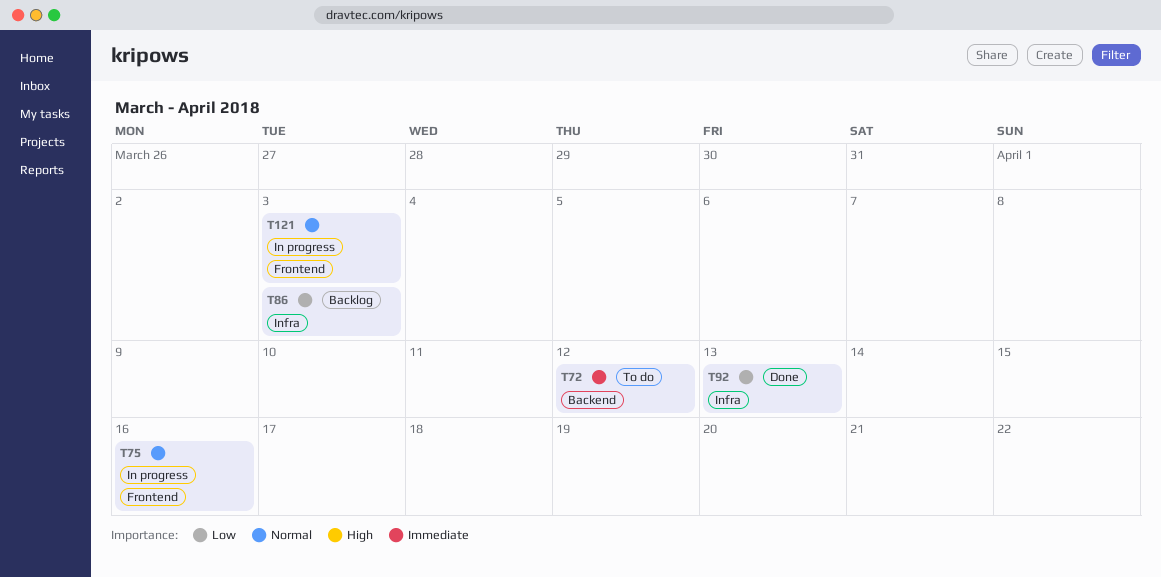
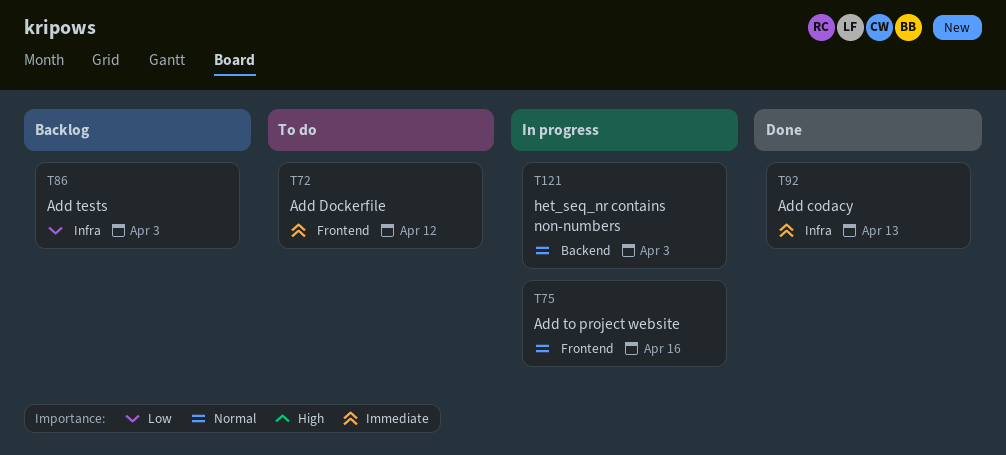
T72, label: Backend -> Frontend
T92, priority: Low -> Immediate
T121, label: Frontend -> Backend

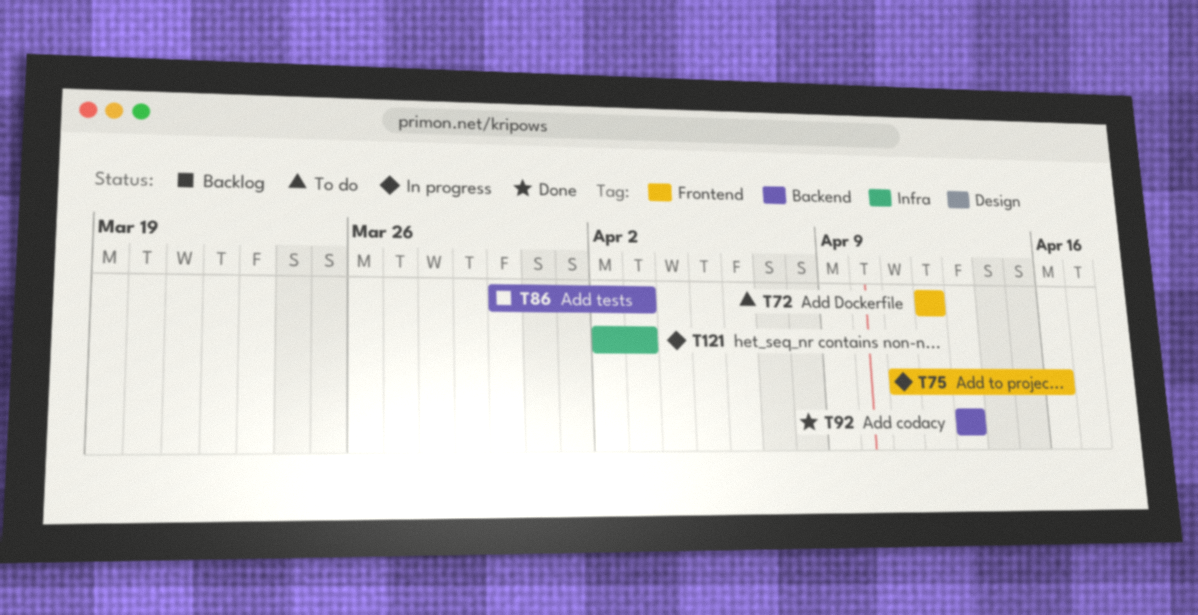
T86, label: Infra -> Backend
T92, label: Infra -> Backend
T121, label: Backend -> Infra

